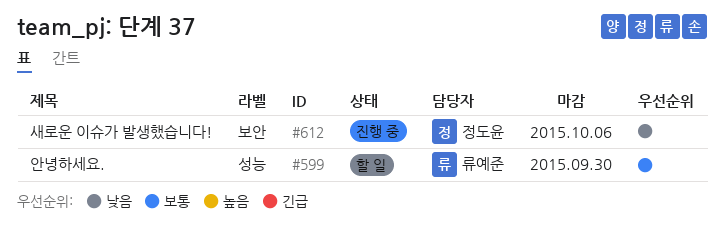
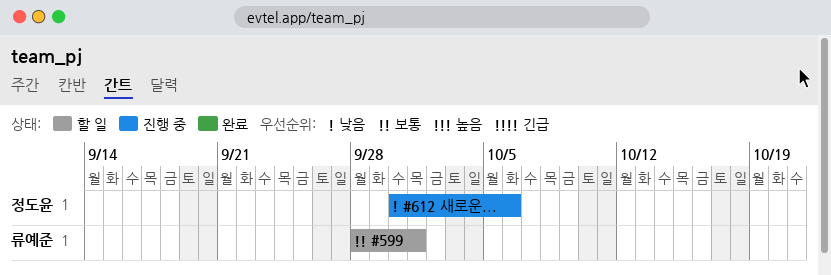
#599, due: Sep 30 -> Oct 1

